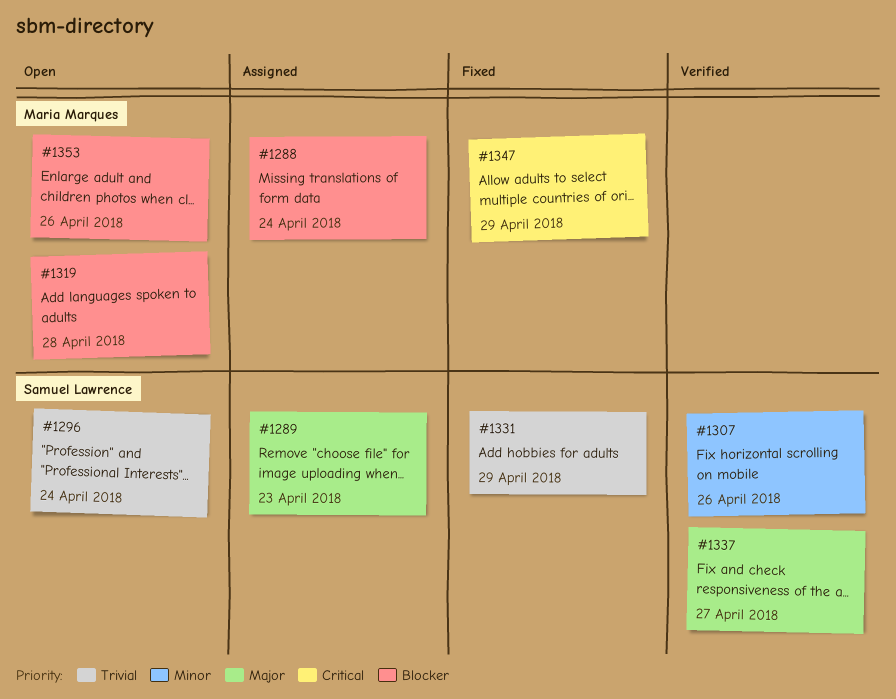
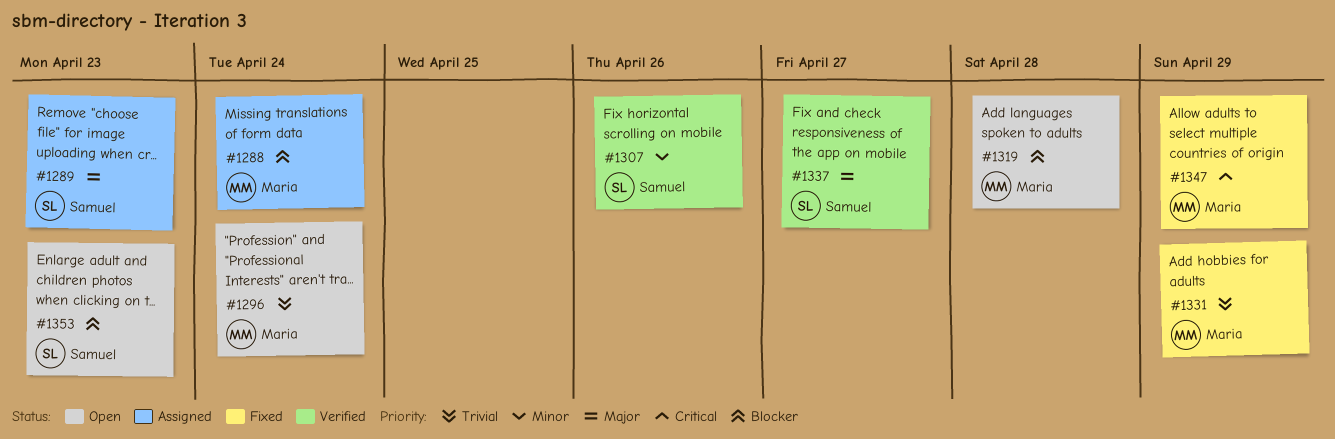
#1296, owner: Samuel Lawrence -> Maria Marques
#1331, owner: Samuel Lawrence -> Maria Marques
#1353, owner: Maria Marques -> Samuel Lawrence
#1353, due: Apr 26 -> Apr 23

